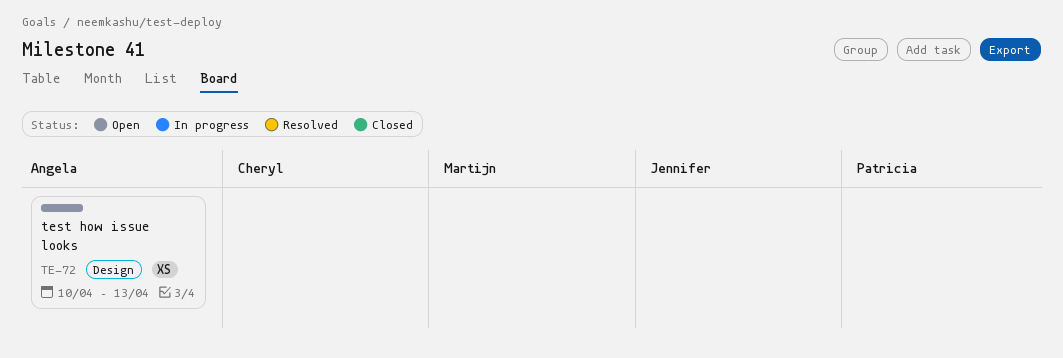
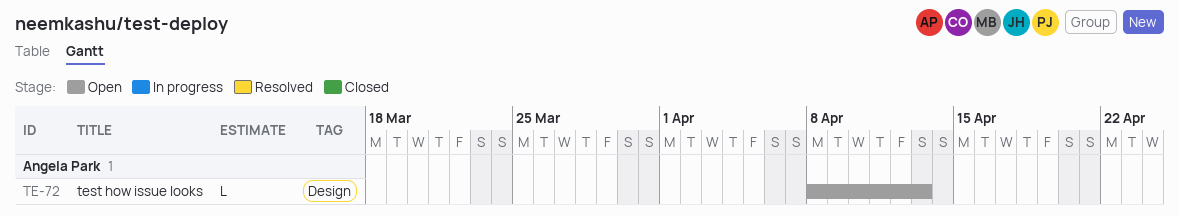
TE-72, estimate: XS -> L
TE-72, start: Apr 10 -> Apr 8

